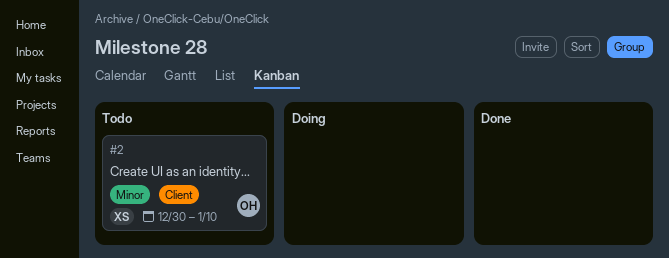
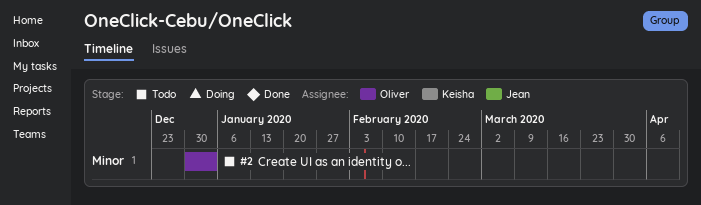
#2, due: Jan 10 -> Jan 3

